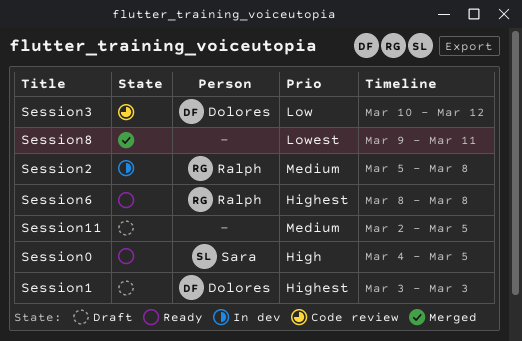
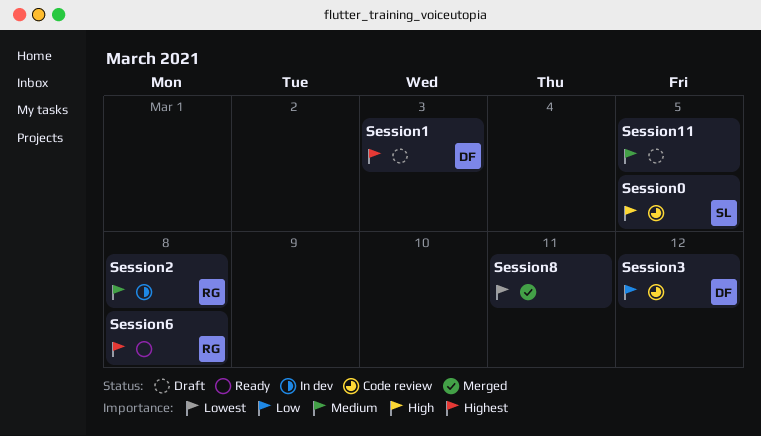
Session0, status: Ready -> Code review

